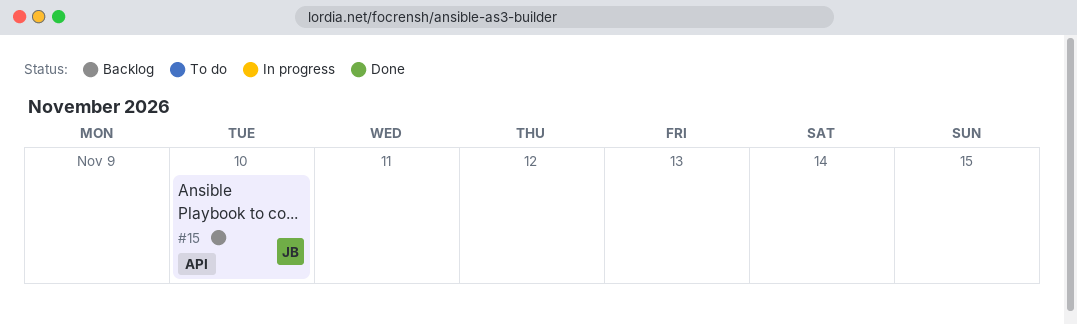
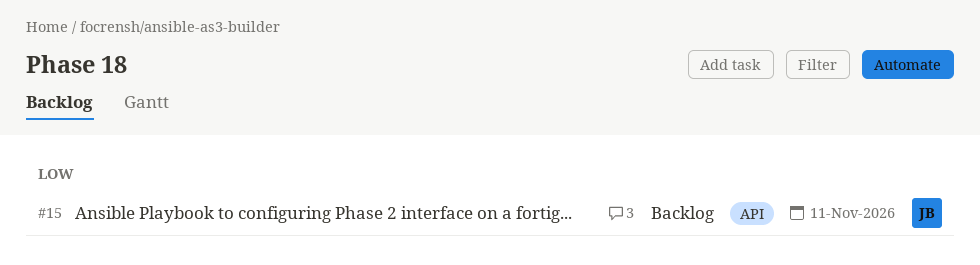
#15, due: Nov 10 -> Nov 11

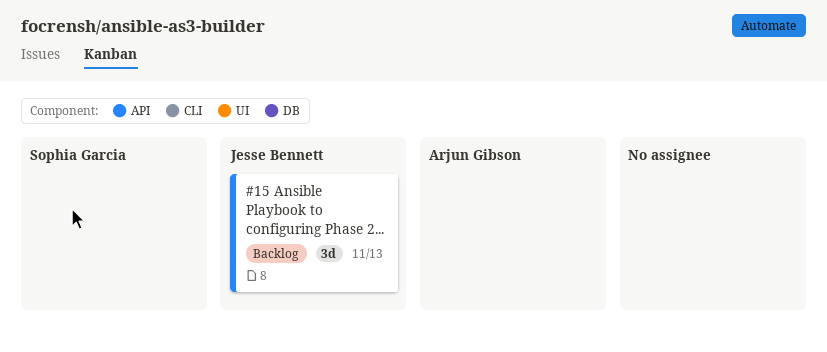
#15, due: Nov 11 -> Nov 13

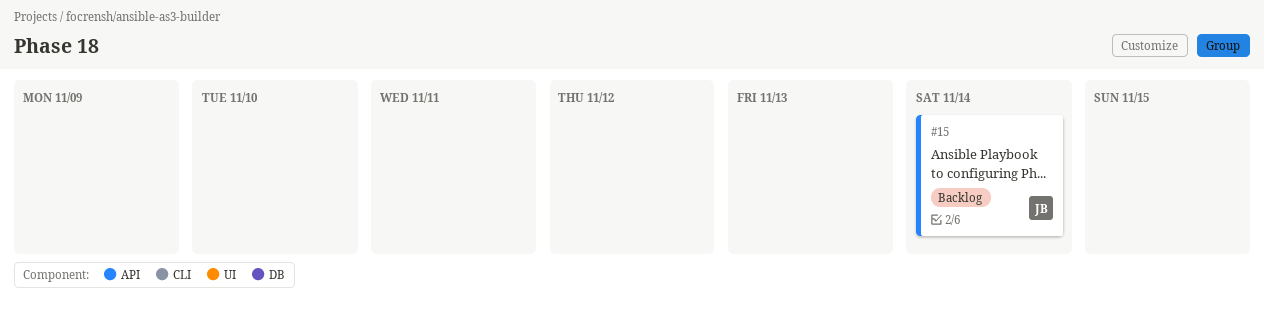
#15, due: Nov 13 -> Nov 14

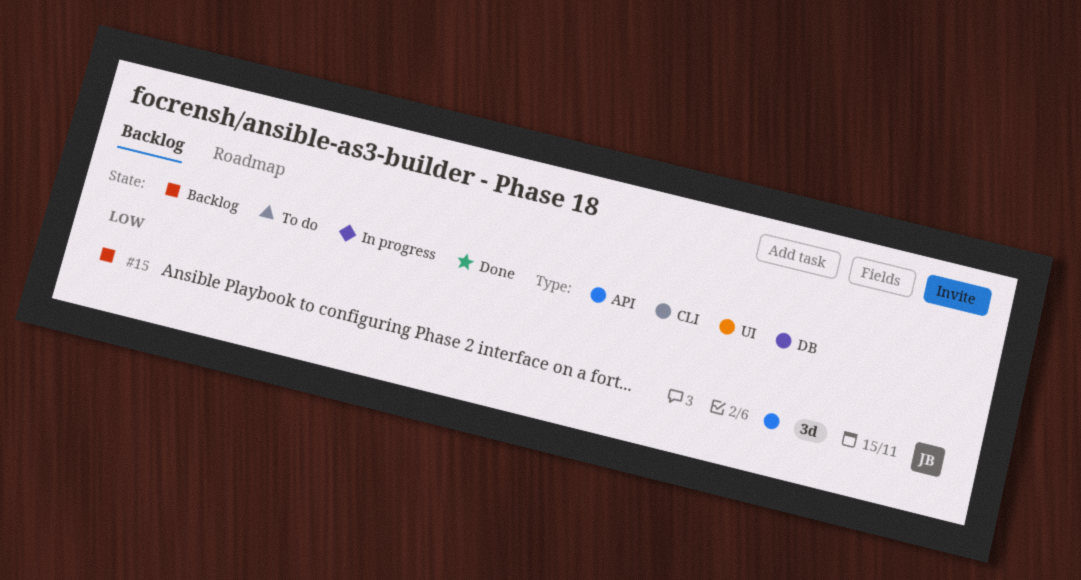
#15, due: Nov 14 -> Nov 15

